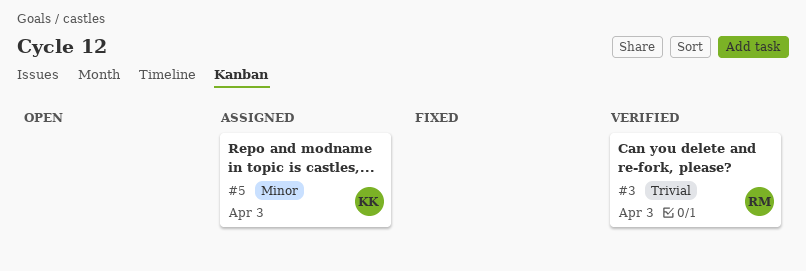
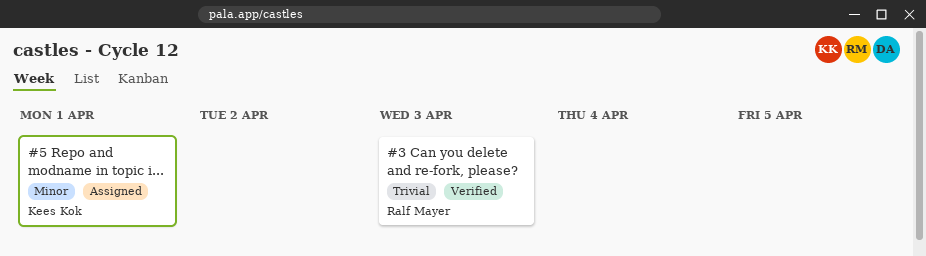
#5, due: Apr 3 -> Apr 1

